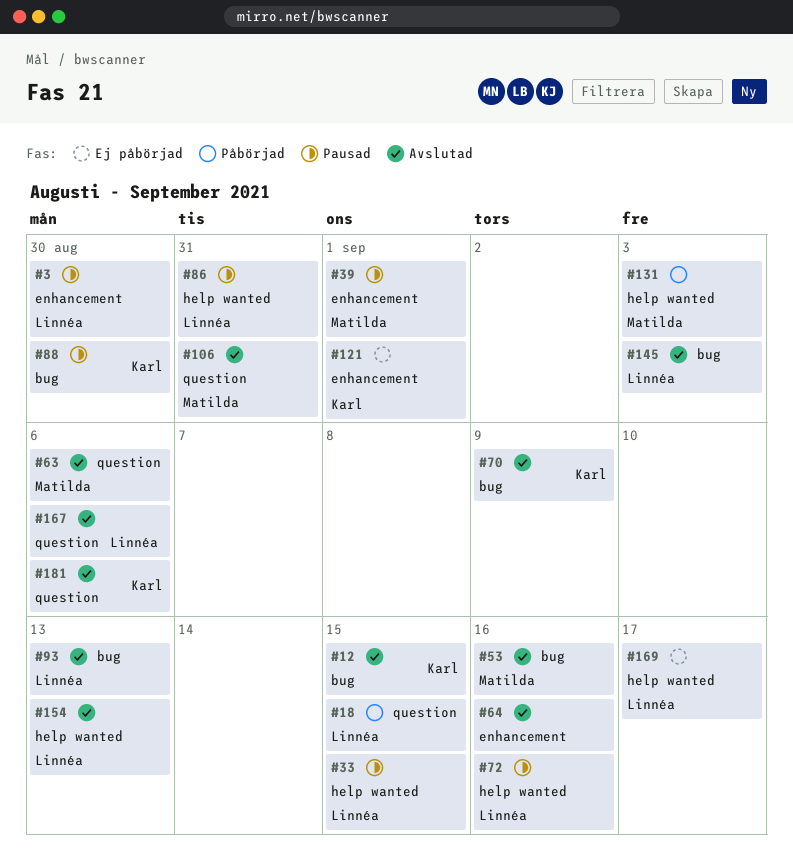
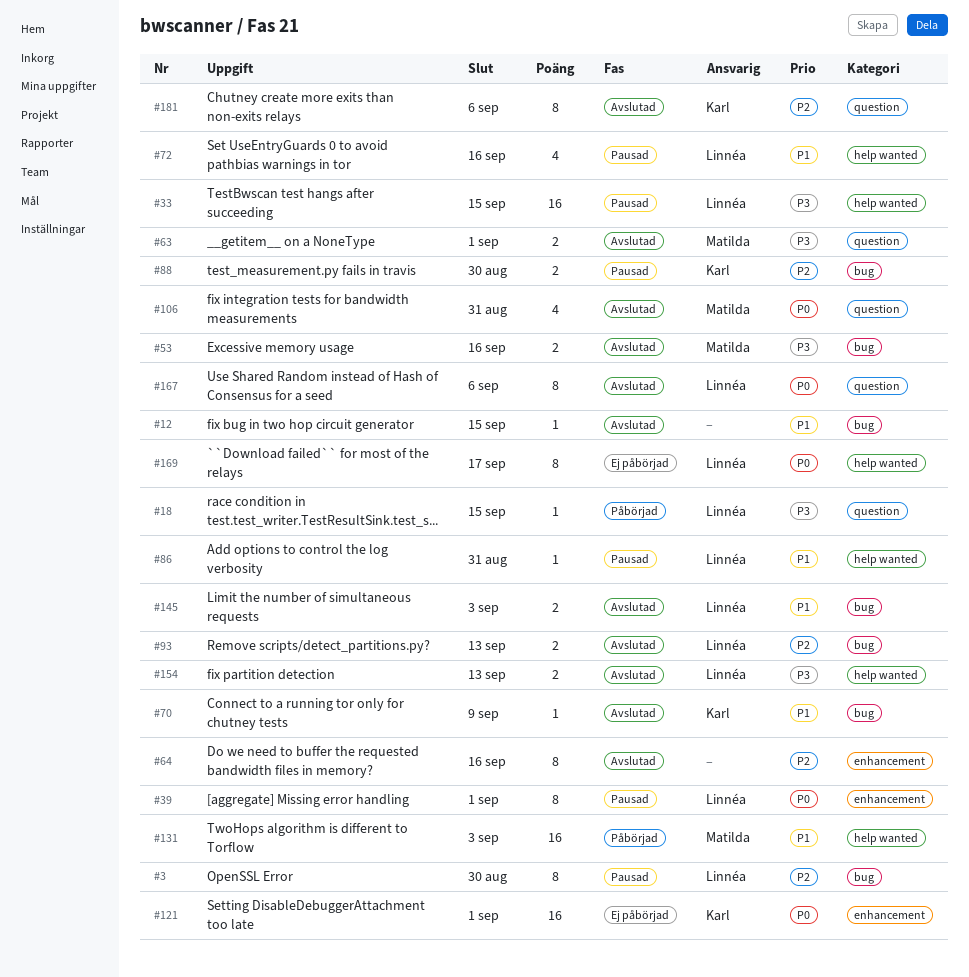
#3, label: enhancement -> bug
#12, owner: Karl -> none
#39, owner: Matilda -> Linnéa
#63, due: Sep 6 -> Sep 1

